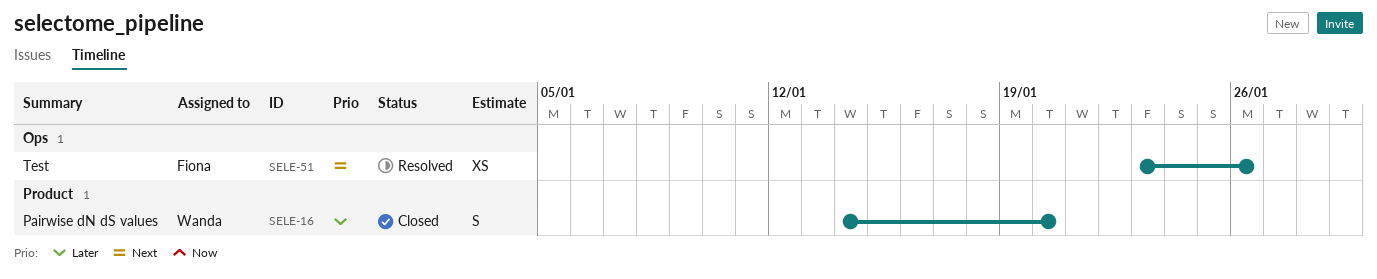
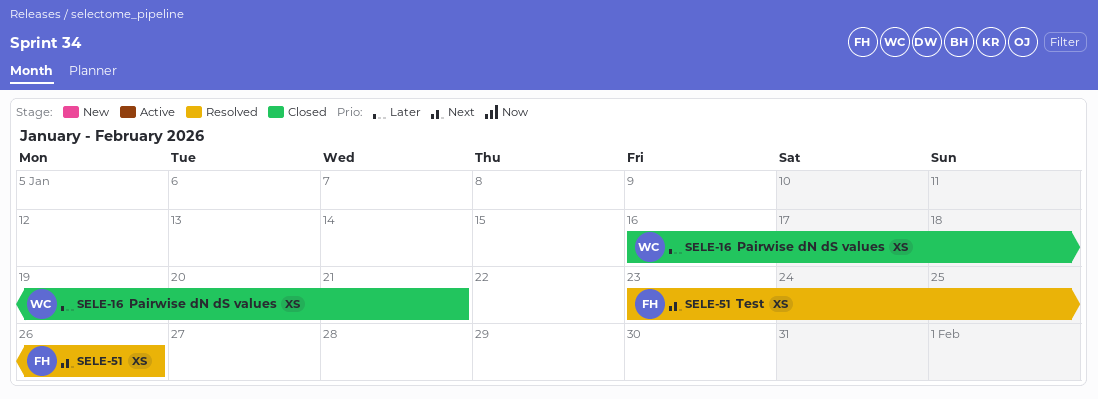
SELE-16, estimate: S -> XS
SELE-16, start: Jan 14 -> Jan 16
SELE-16, due: Jan 20 -> Jan 21

